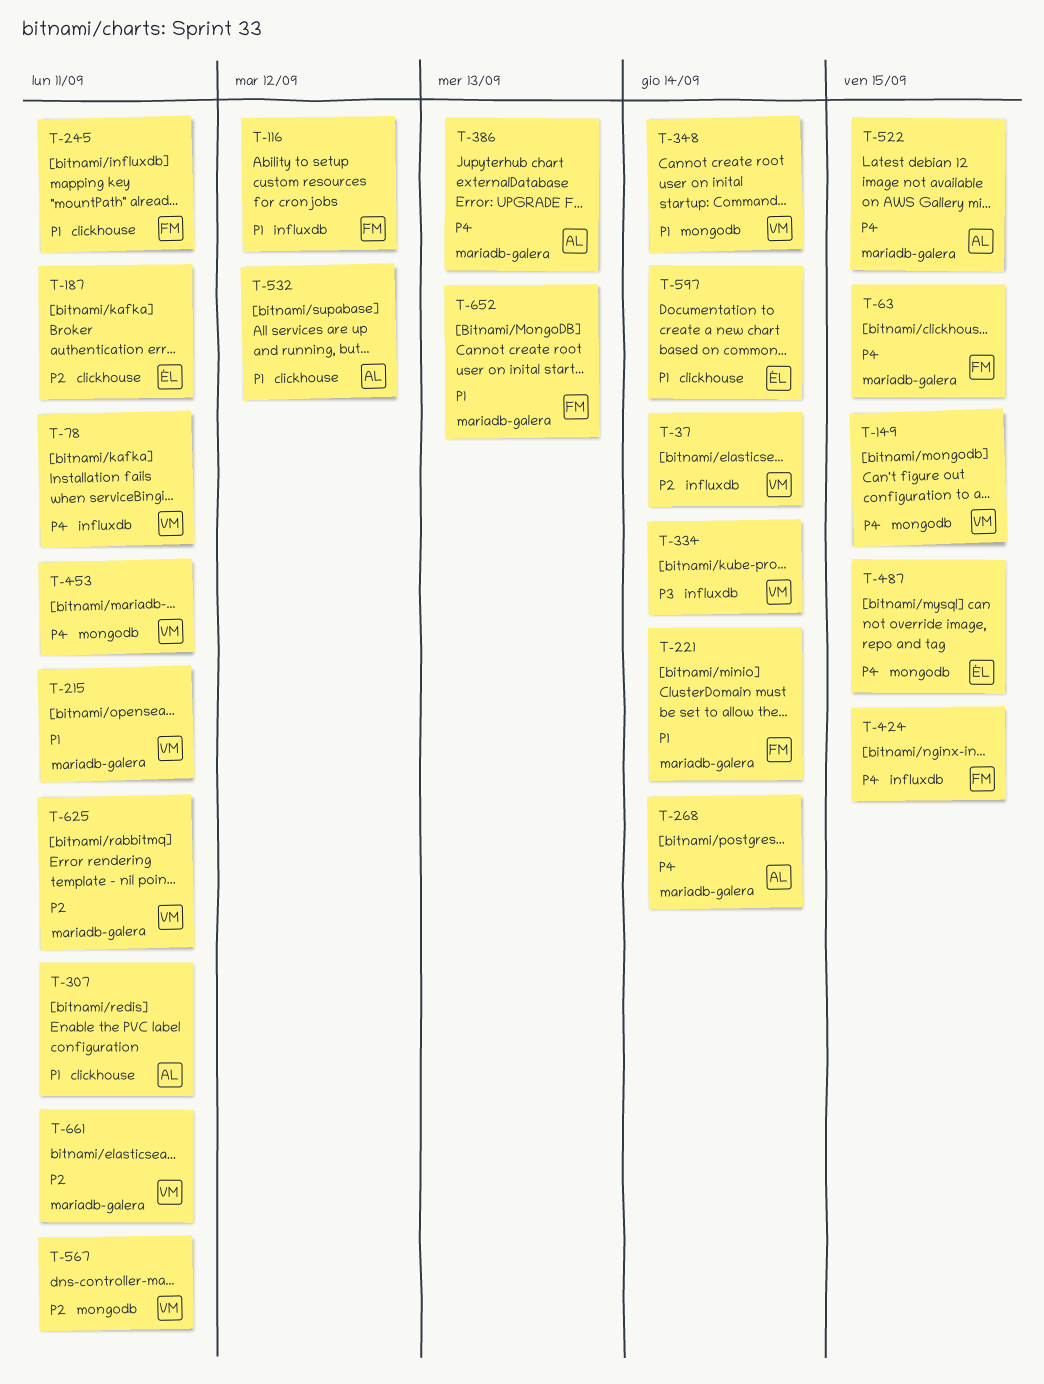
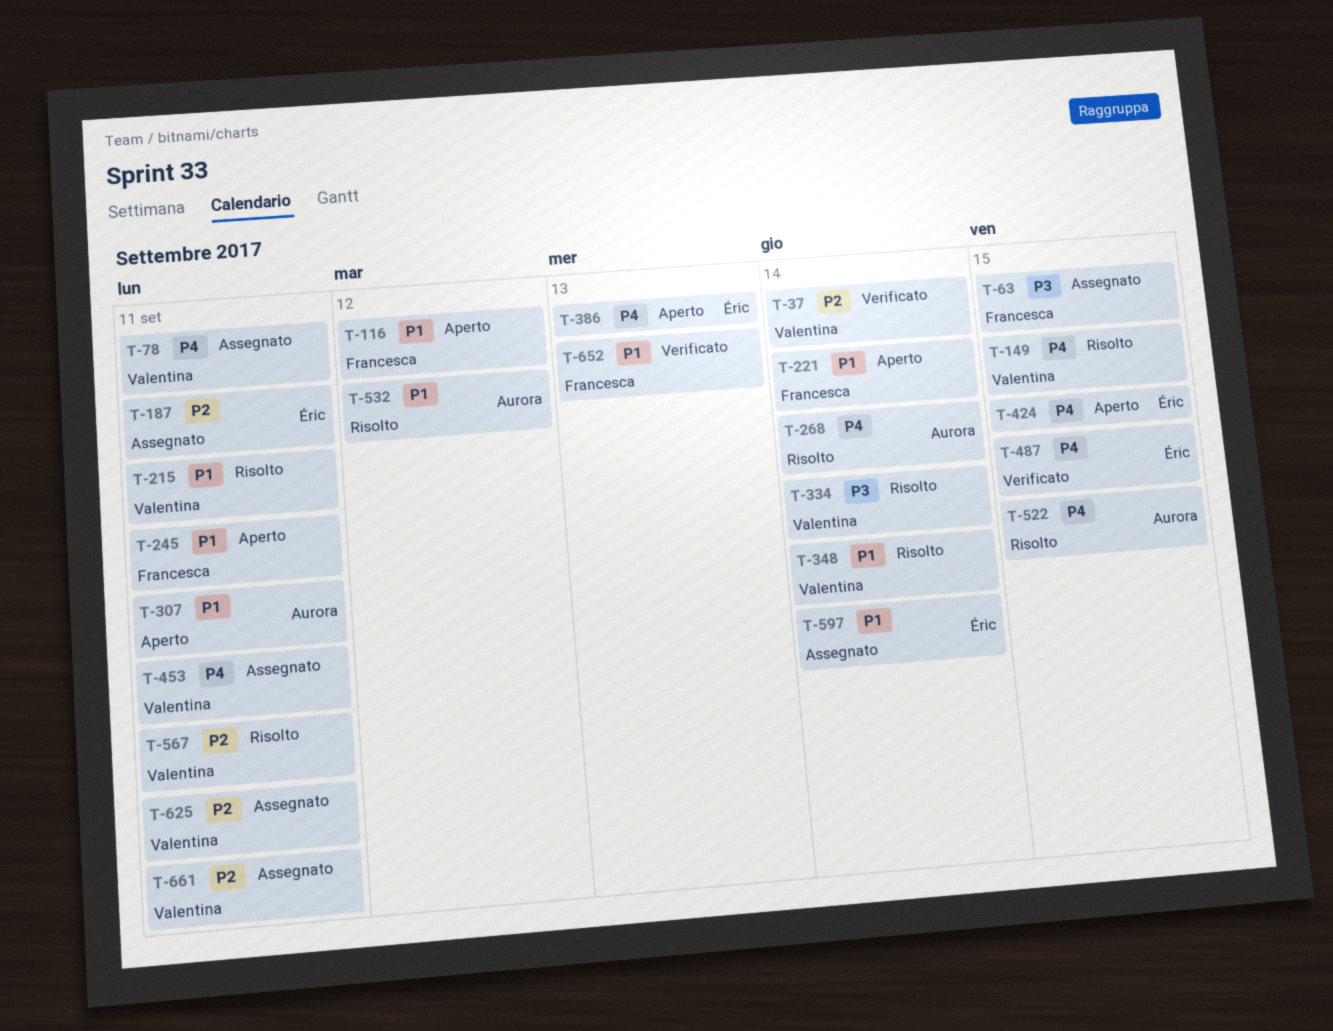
T-63, priority: P4 -> P3
T-386, owner: Aurora -> Éric
T-424, owner: Francesca -> Éric

